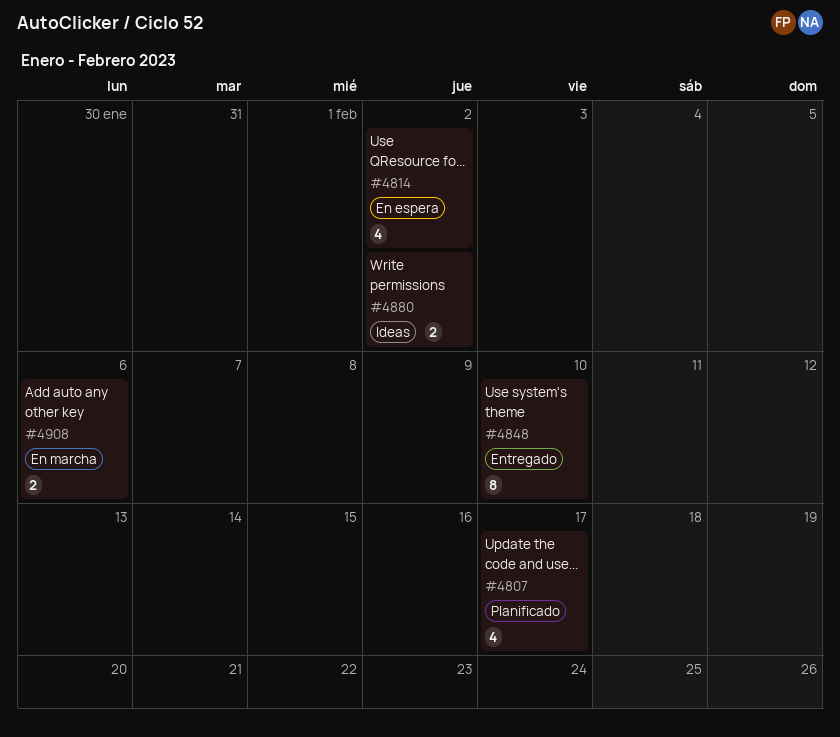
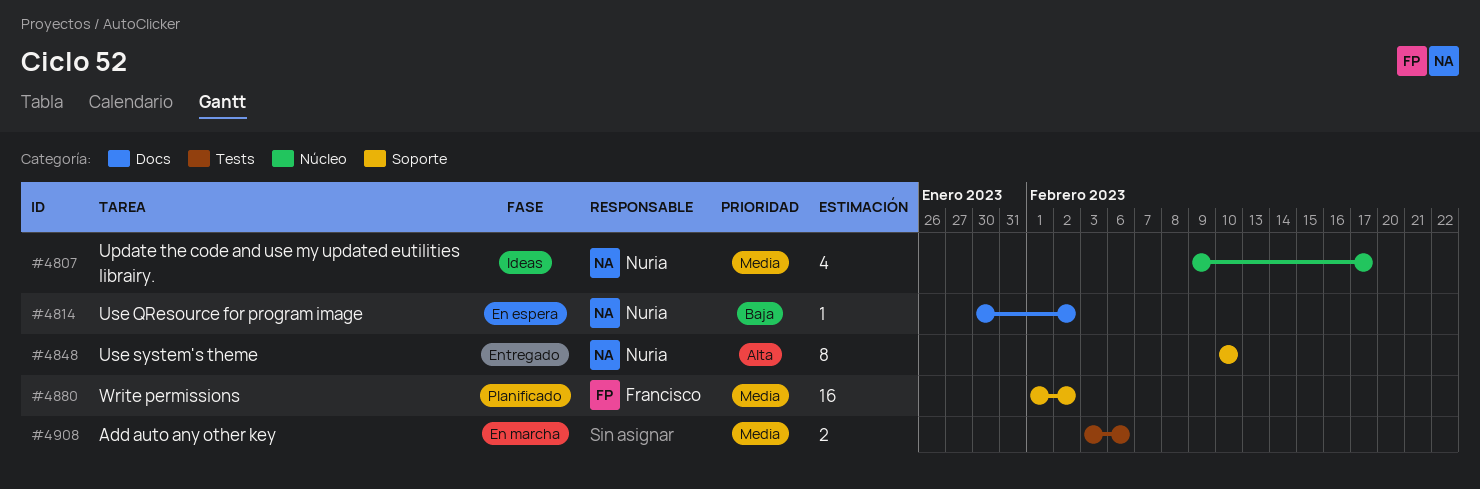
#4807, status: Planificado -> Ideas
#4814, estimate: 4 -> 1
#4880, status: Ideas -> Planificado
#4880, estimate: 2 -> 16

